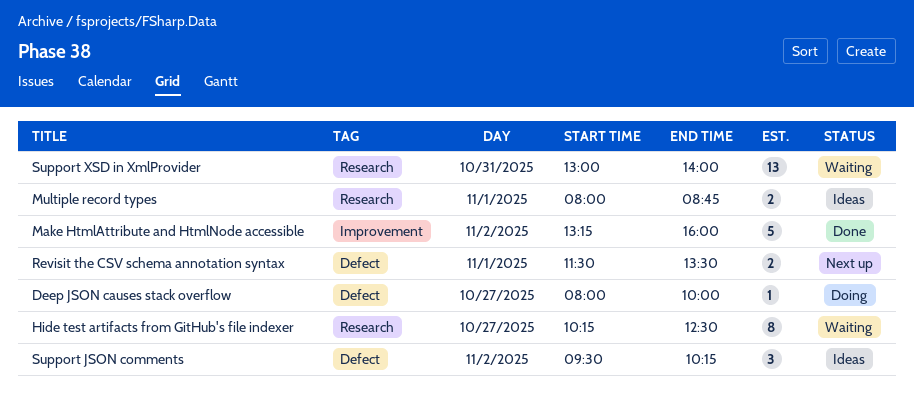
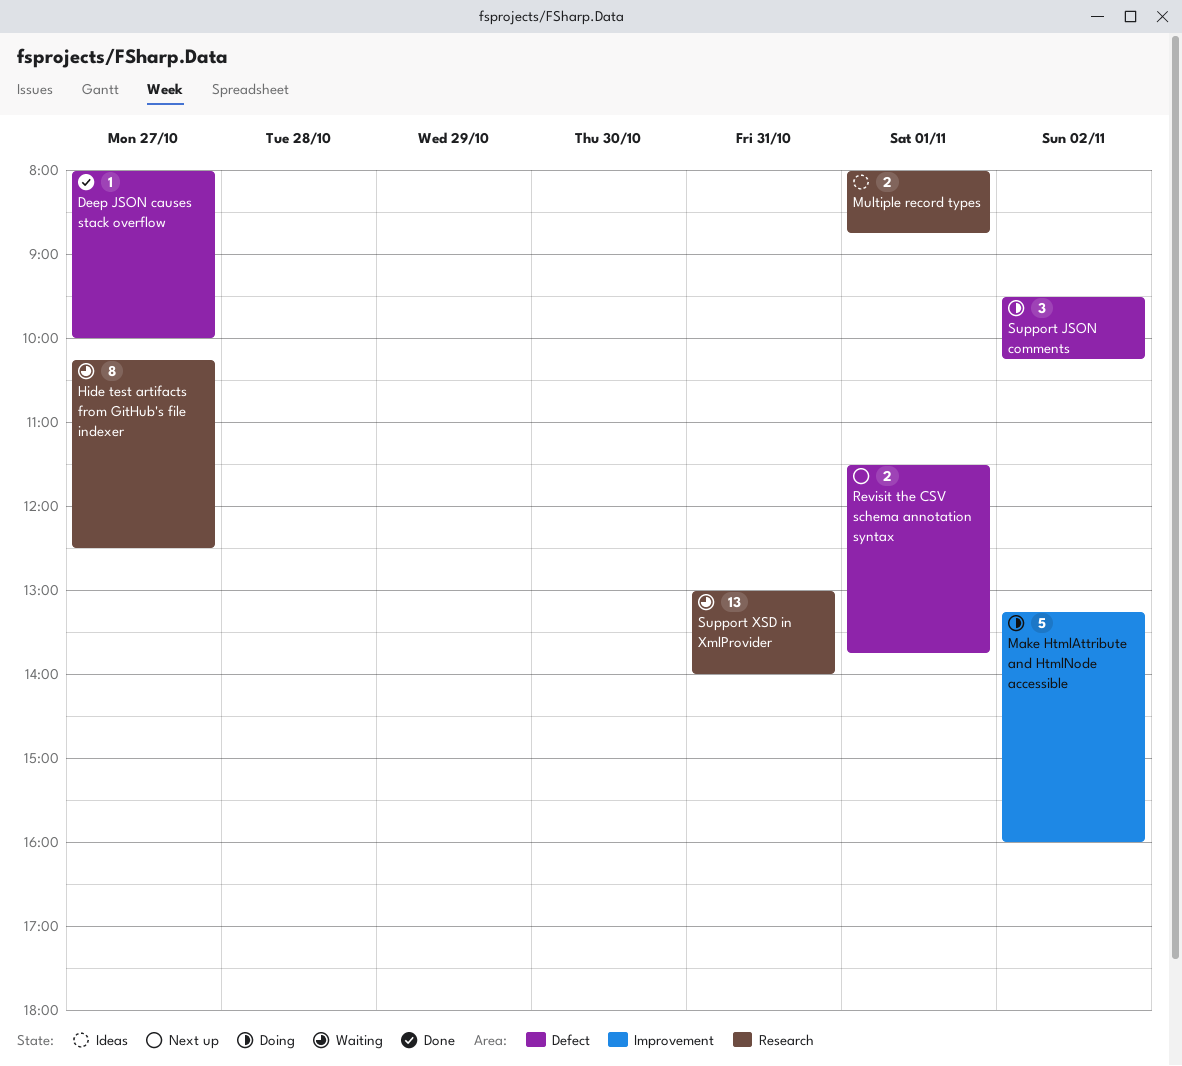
Deep JSON causes stack overflow, status: Doing -> Done
Make HtmlAttribute and HtmlNode accessible, status: Done -> Doing
Revisit the CSV schema annotation syntax, ends: 13:30 -> 13:45
Support JSON comments, status: Ideas -> Doing

